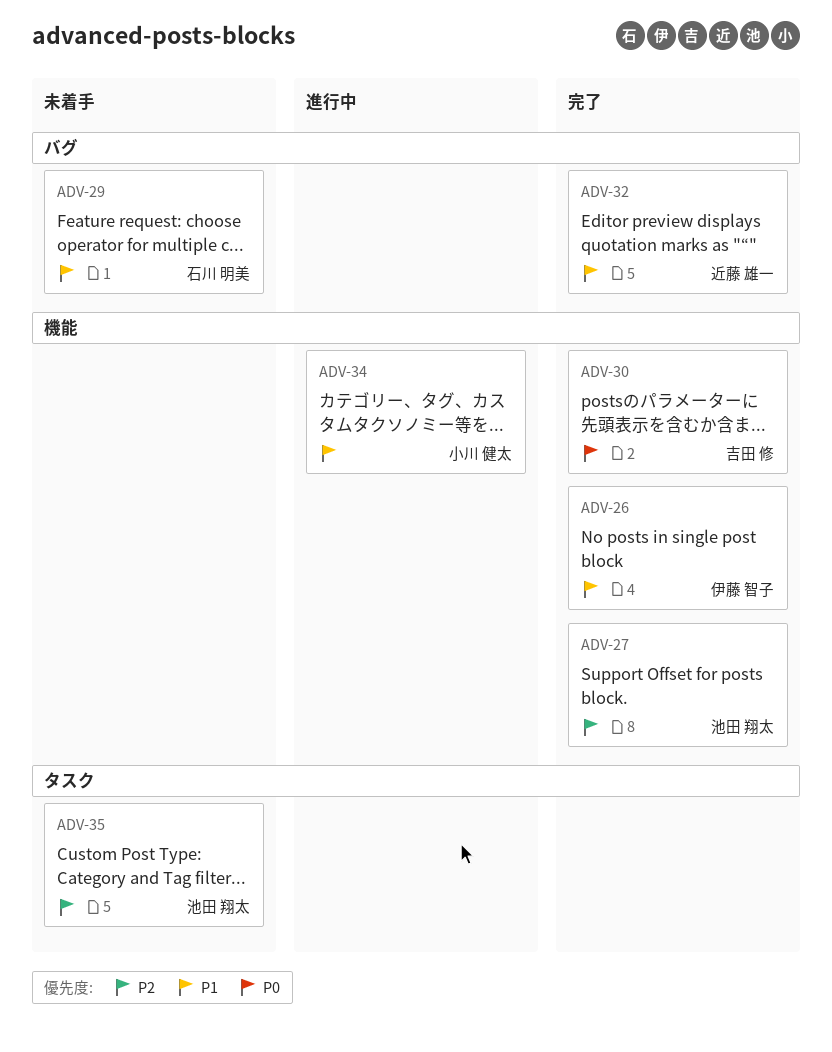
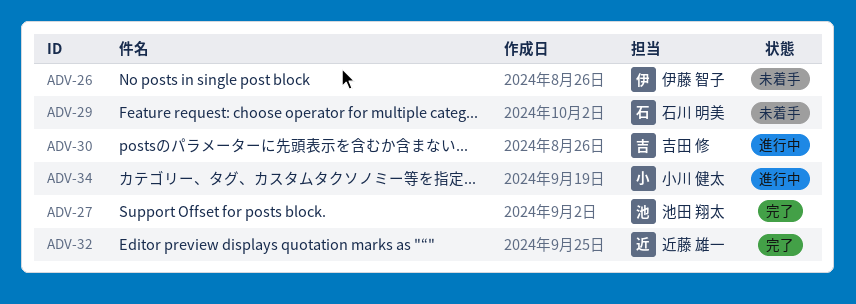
ADV-26, status: 完了 -> 未着手
ADV-30, status: 完了 -> 進行中
ADV-35: present -> none

